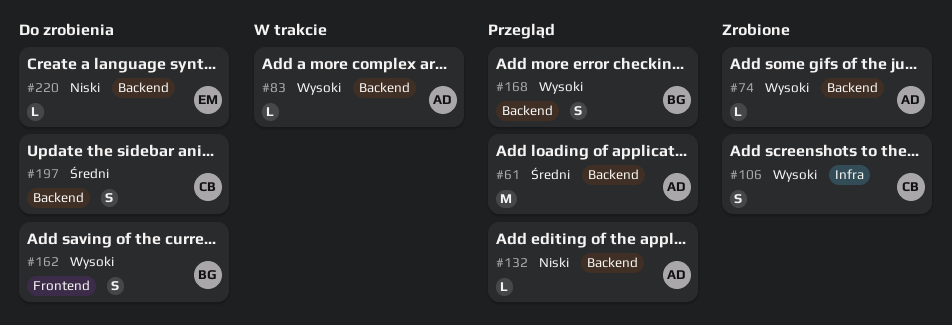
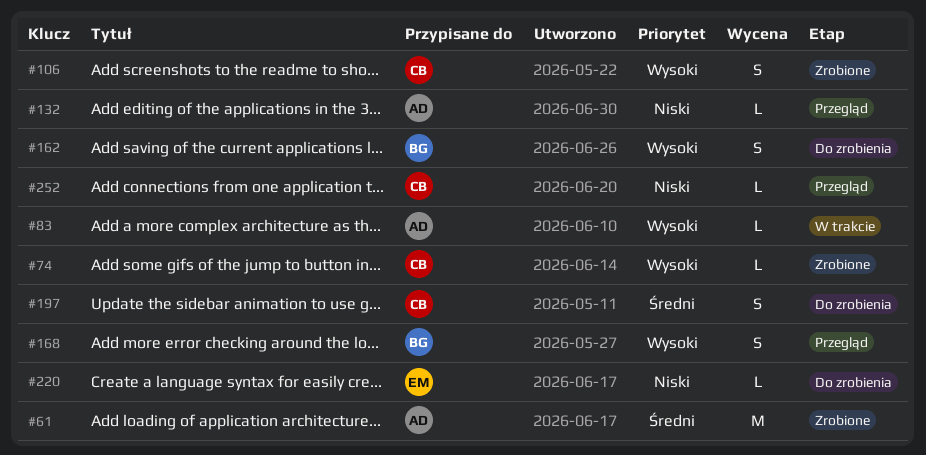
#61, status: Przegląd -> Zrobione
#74, owner: AD -> CB
#252: none -> present

